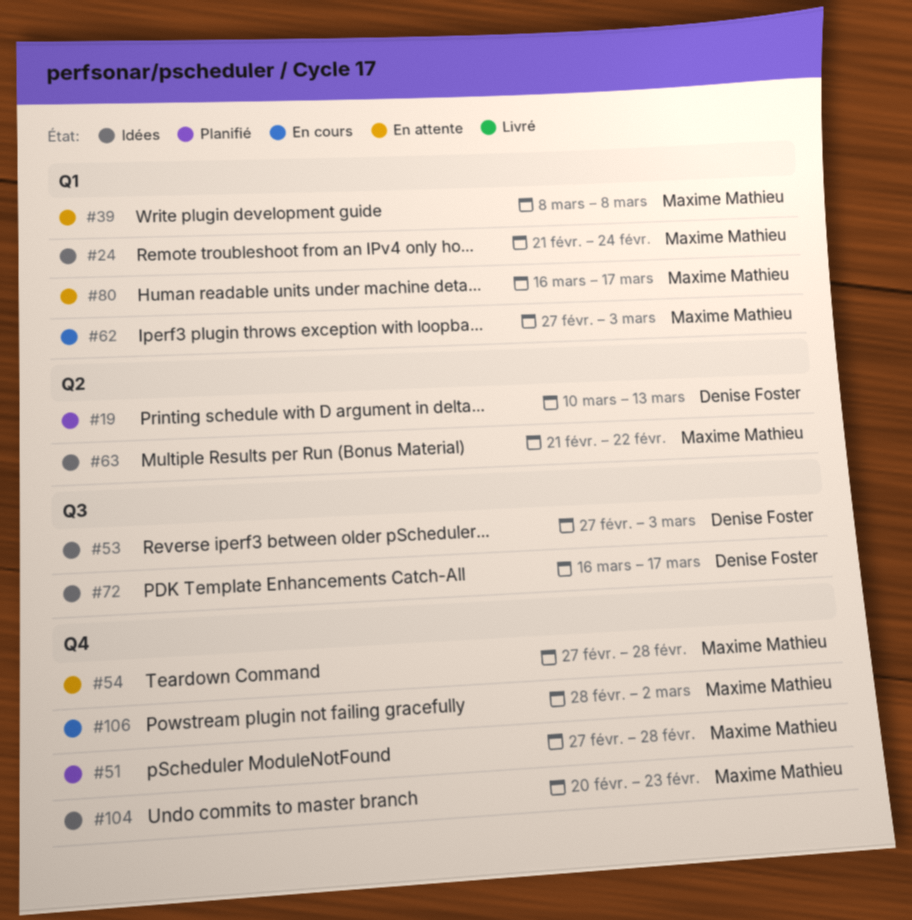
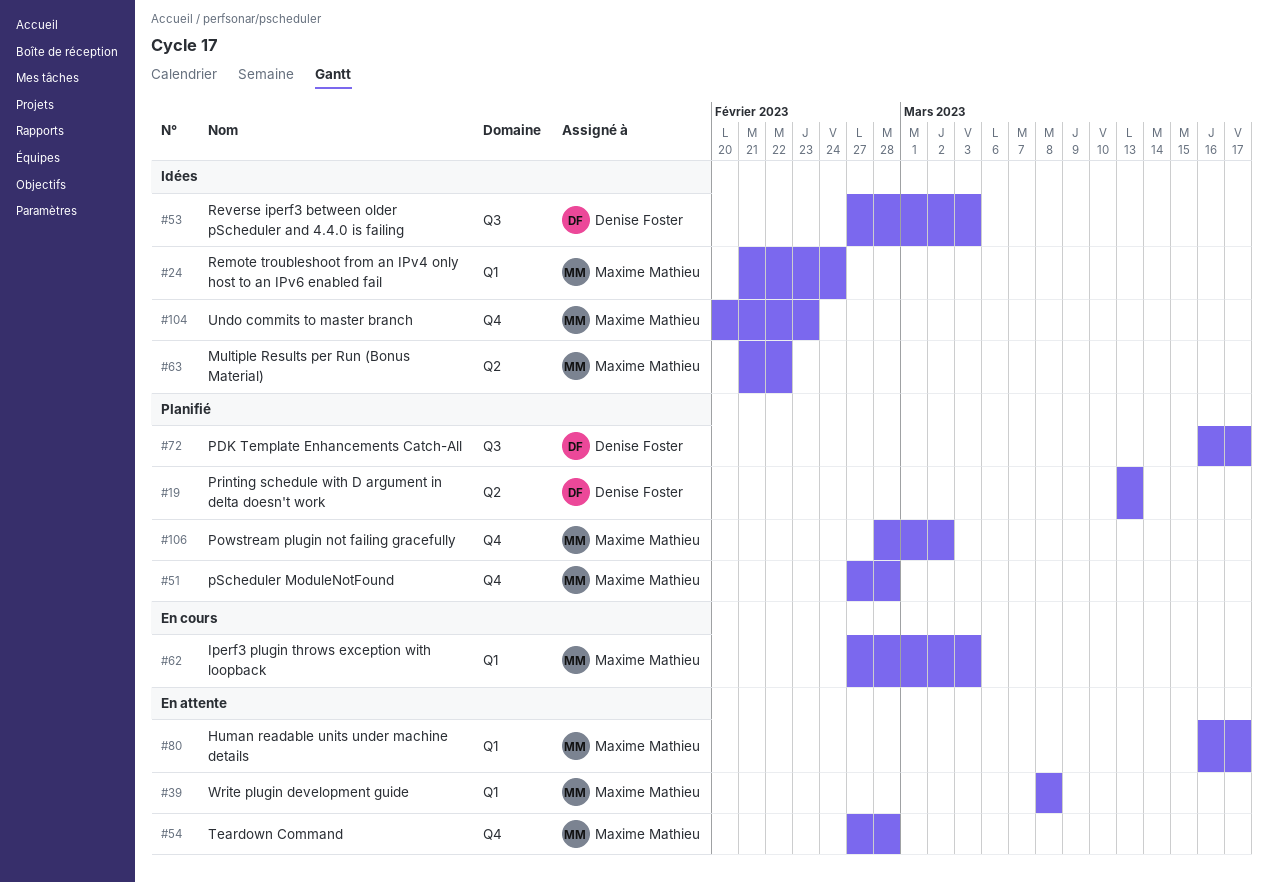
#19, start: Mar 10 -> Mar 13
#72, status: Idées -> Planifié
#106, status: En cours -> Planifié

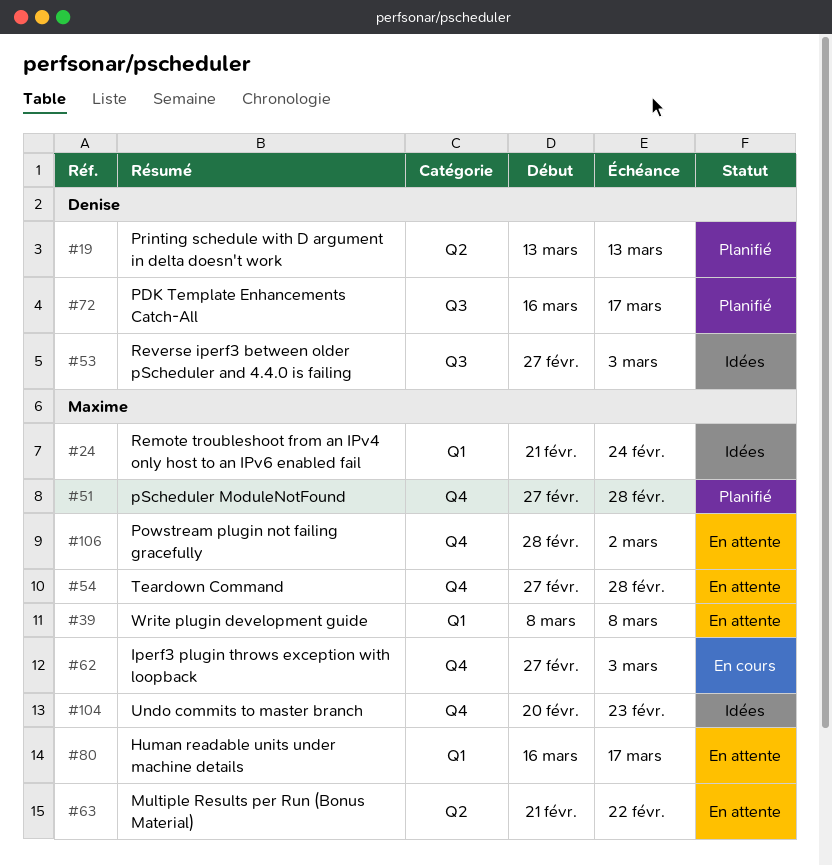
#62, label: Q1 -> Q4
#63, status: Idées -> En attente
#106, status: Planifié -> En attente

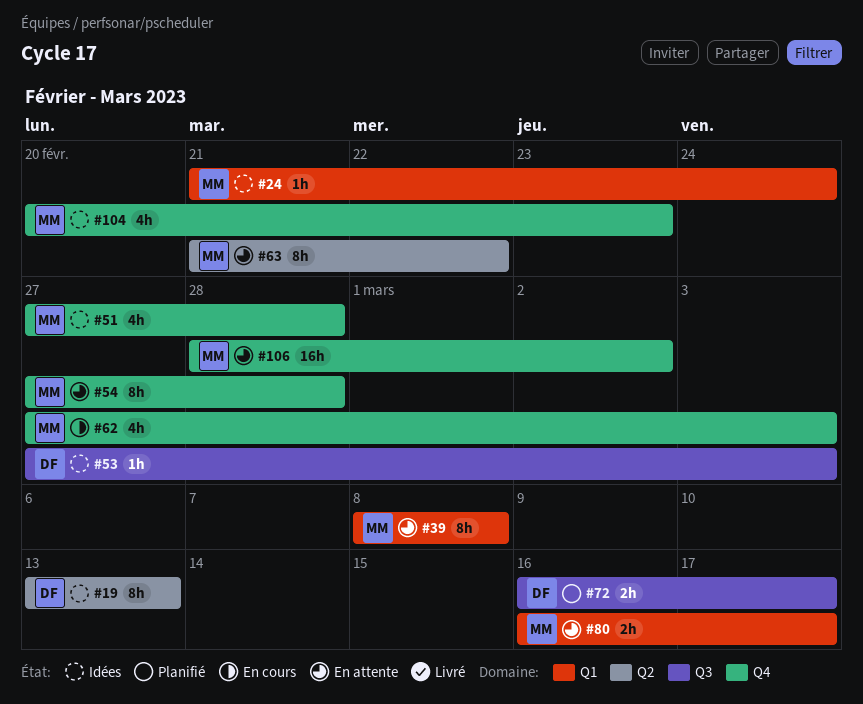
#19, status: Planifié -> Idées
#51, status: Planifié -> Idées

